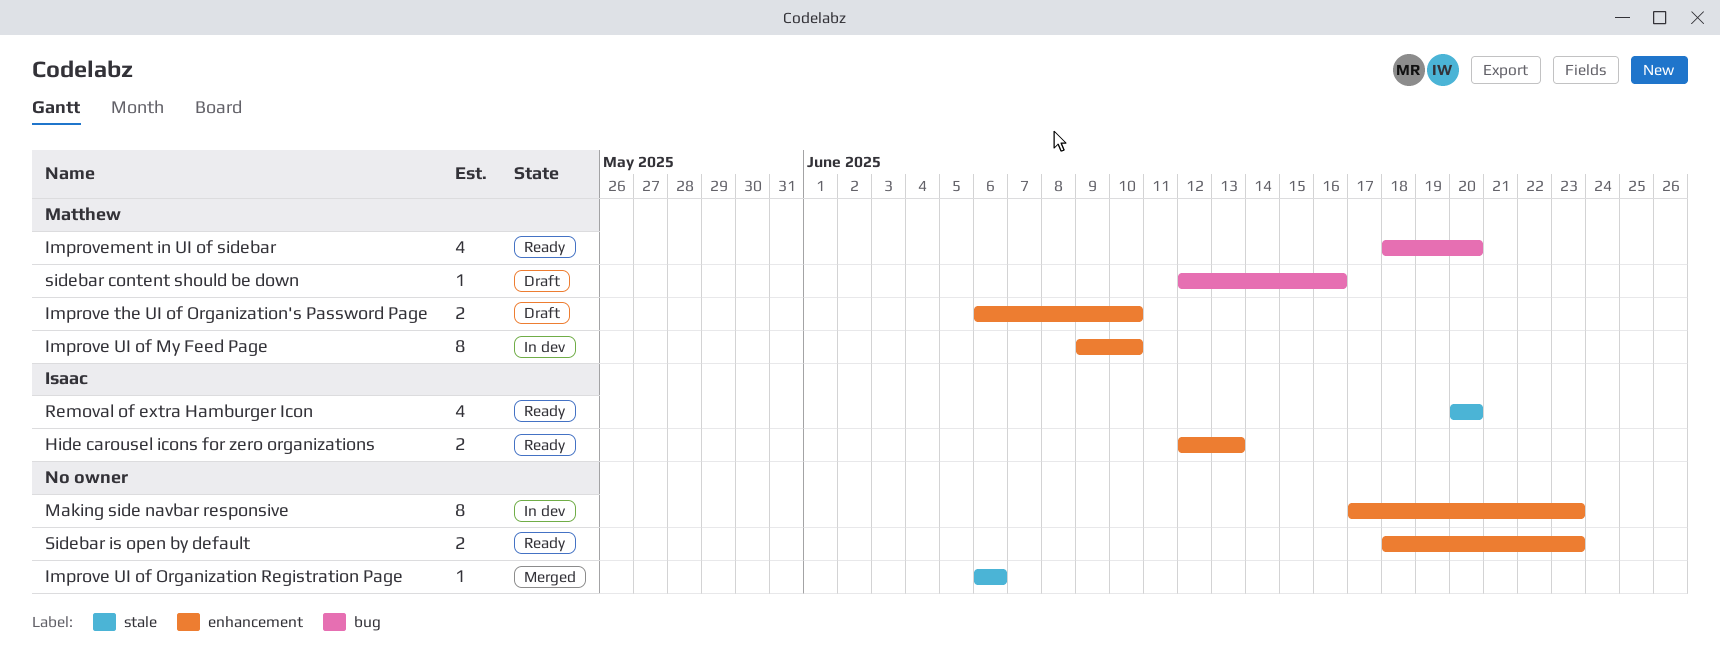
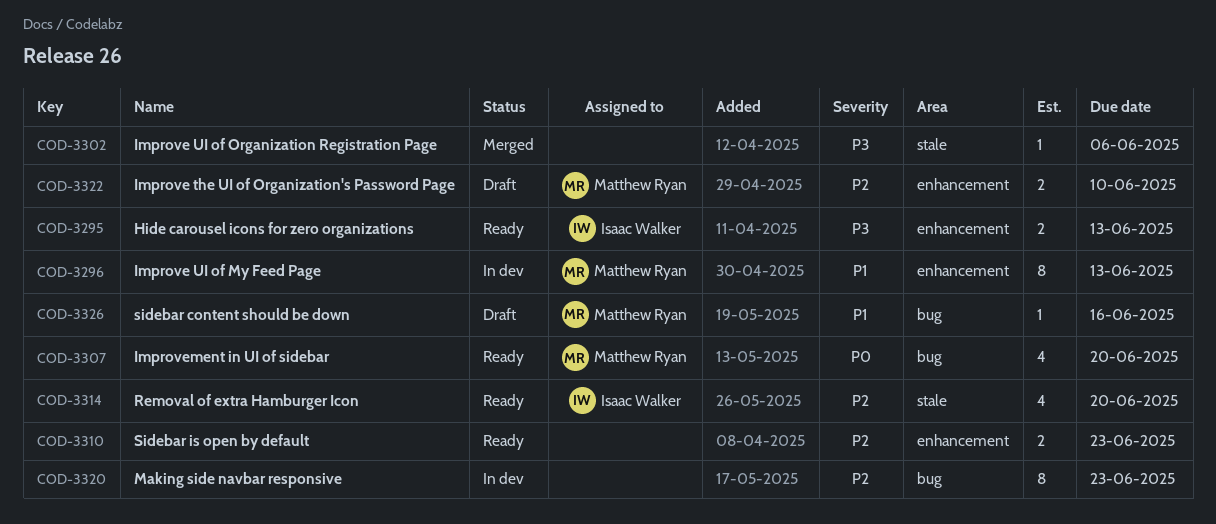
Improve UI of My Feed Page, due: Jun 10 -> Jun 13
Making side navbar responsive, label: enhancement -> bug

